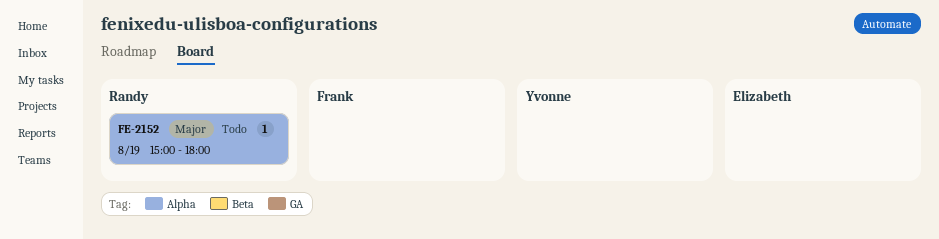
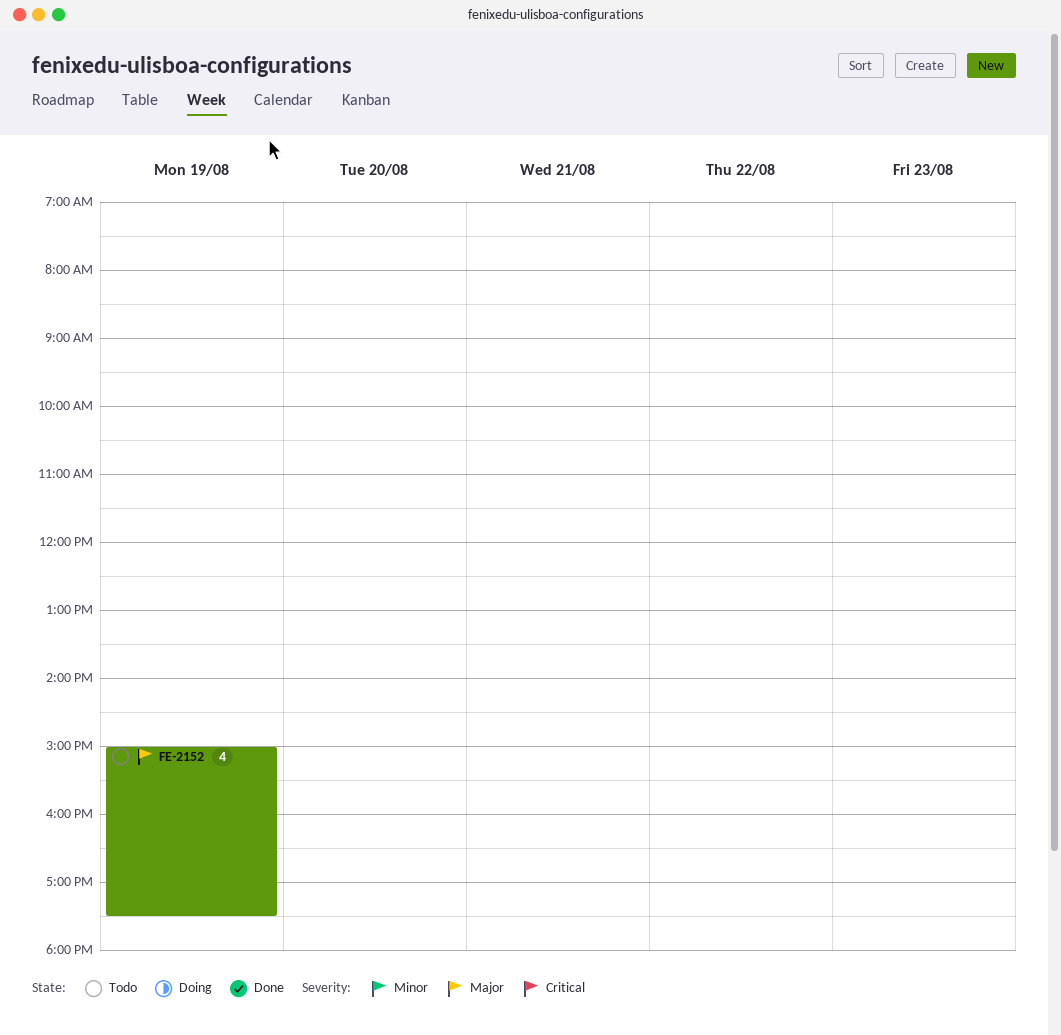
FE-2152, estimate: 1 -> 4
FE-2152, ends: 18:00 -> 17:30

